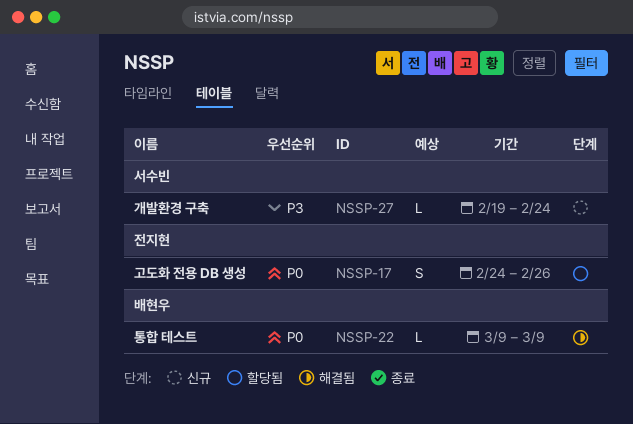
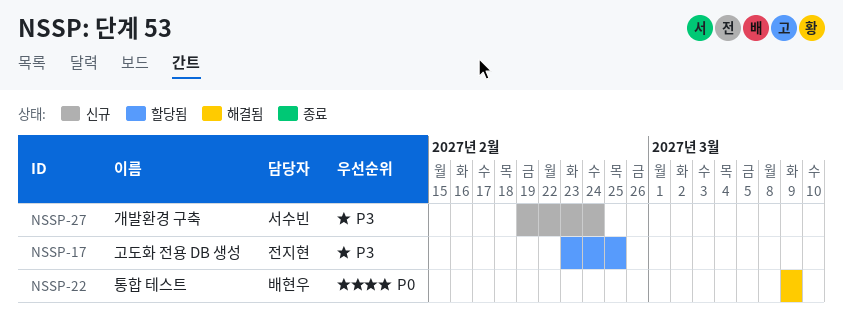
NSSP-17, priority: P0 -> P3
NSSP-17, start: Feb 24 -> Feb 23
NSSP-17, due: Feb 26 -> Feb 25

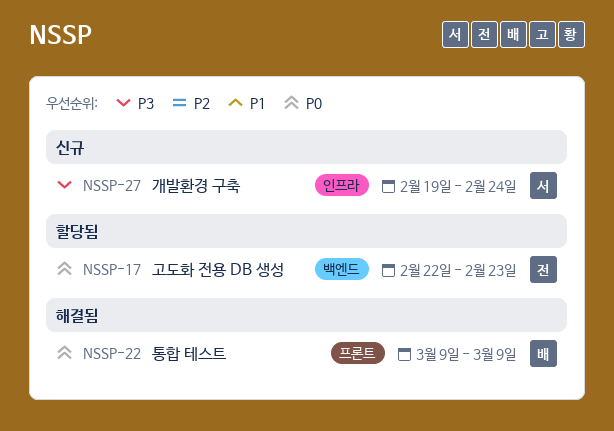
NSSP-17, priority: P3 -> P0
NSSP-17, start: Feb 23 -> Feb 22
NSSP-17, due: Feb 25 -> Feb 23

